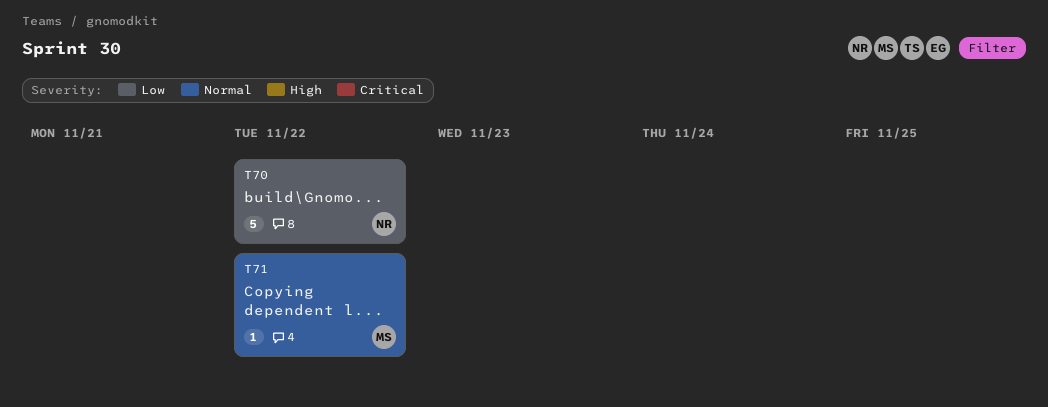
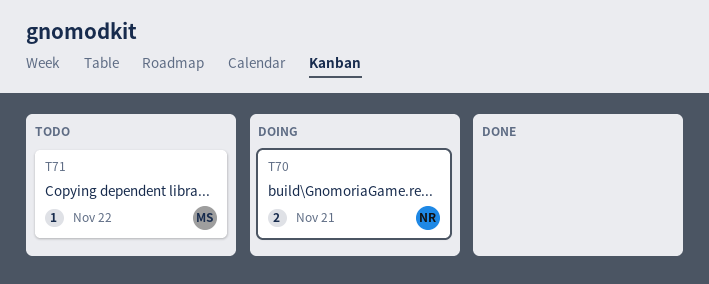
T70, estimate: 5 -> 2
T70, due: Nov 22 -> Nov 21

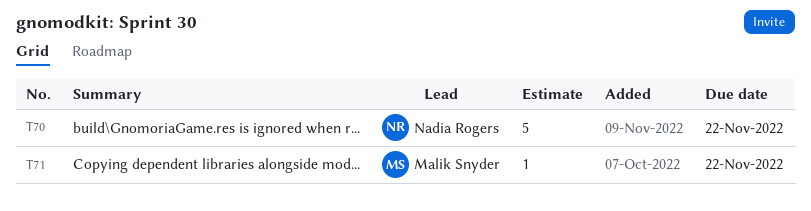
T70, estimate: 2 -> 5
T70, due: Nov 21 -> Nov 22

